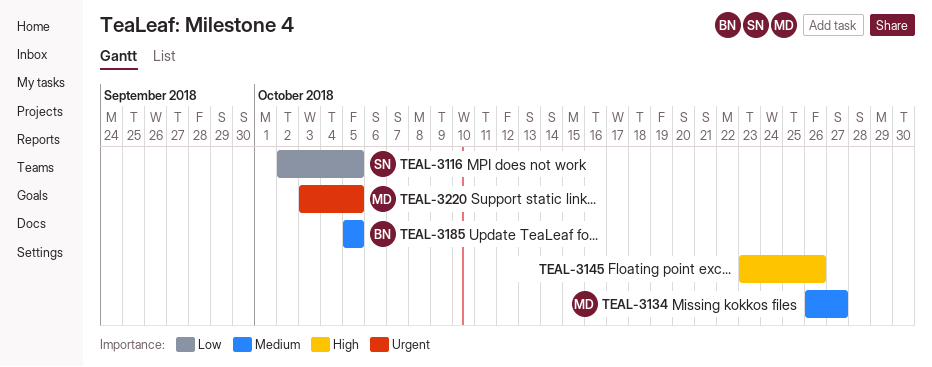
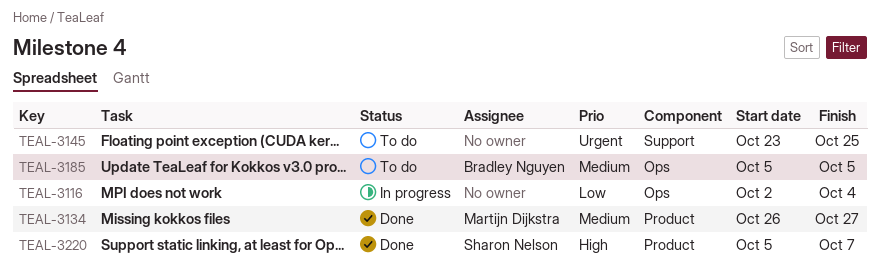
TEAL-3116, owner: Sharon Nelson -> none
TEAL-3116, due: Oct 5 -> Oct 4
TEAL-3145, priority: High -> Urgent
TEAL-3145, due: Oct 26 -> Oct 25
TEAL-3220, owner: Martijn Dijkstra -> Sharon Nelson
TEAL-3220, priority: Urgent -> High
TEAL-3220, start: Oct 3 -> Oct 5
TEAL-3220, due: Oct 5 -> Oct 7

